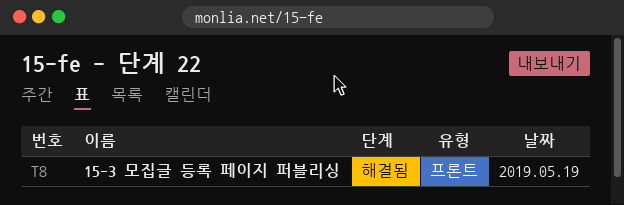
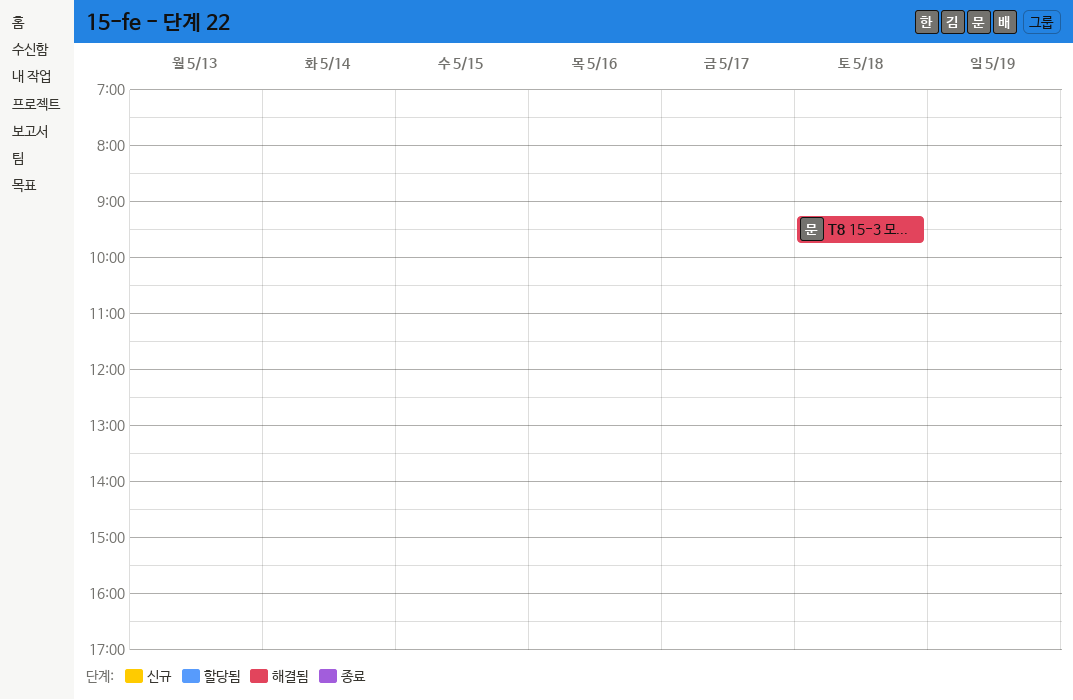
T8, day: May 19 -> May 18

